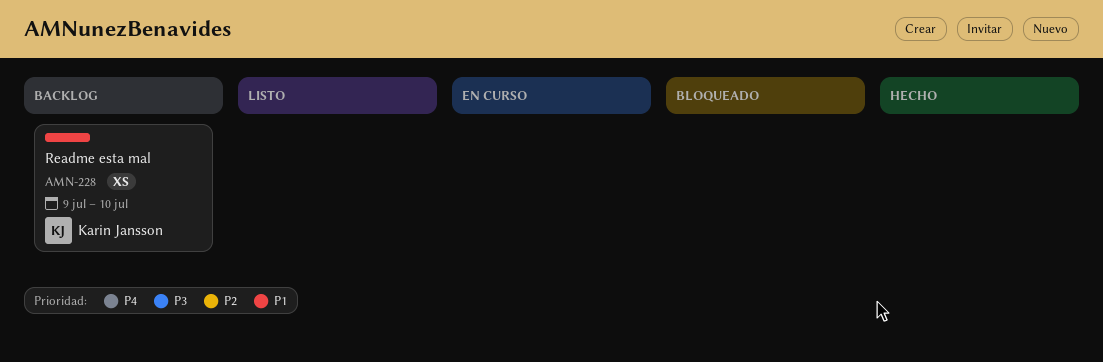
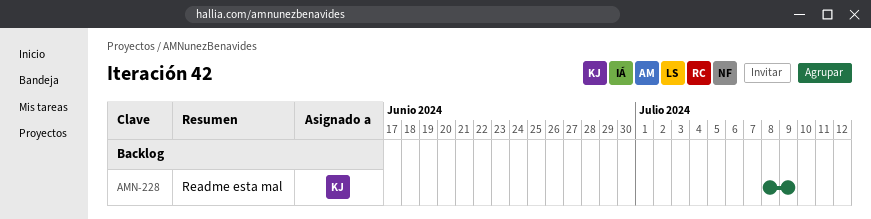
AMN-228, start: Jul 9 -> Jul 8
AMN-228, due: Jul 10 -> Jul 9

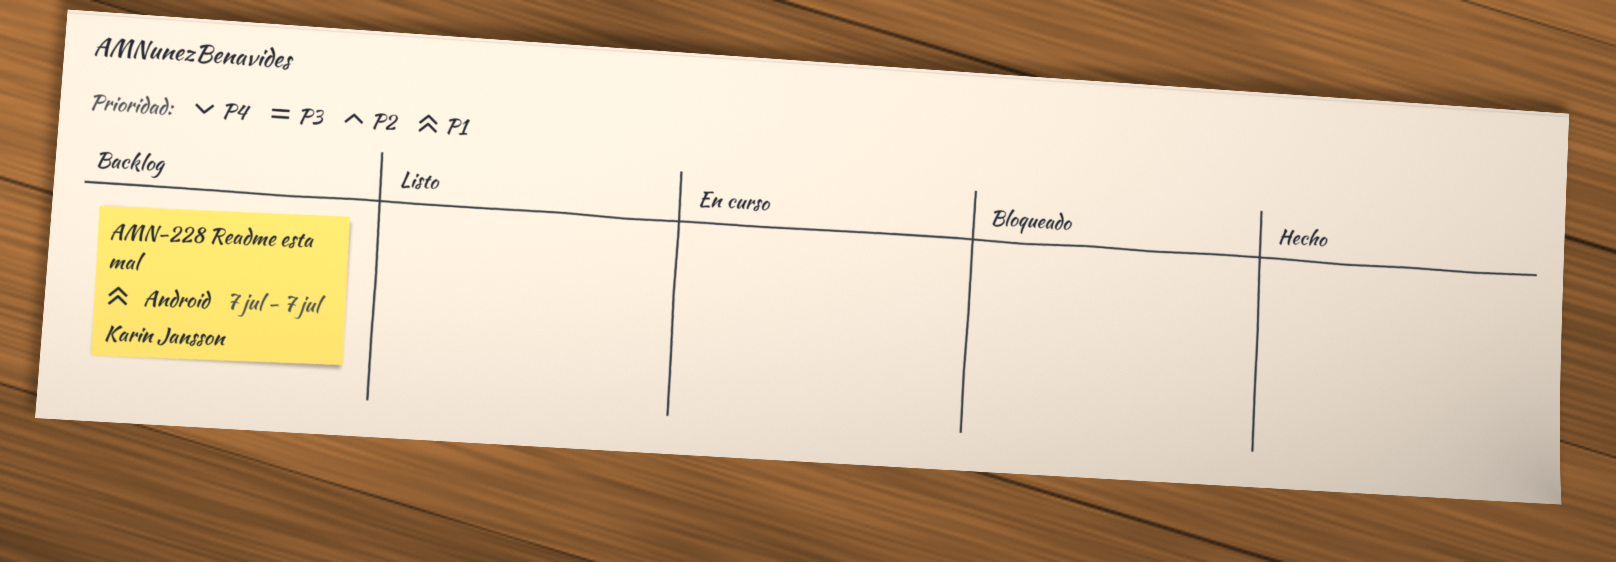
AMN-228, start: Jul 8 -> Jul 7
AMN-228, due: Jul 9 -> Jul 7

